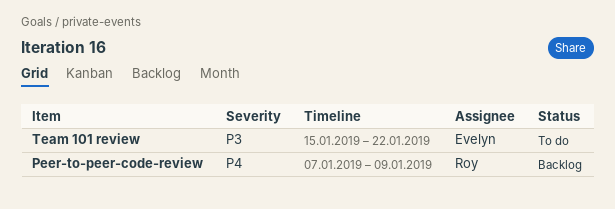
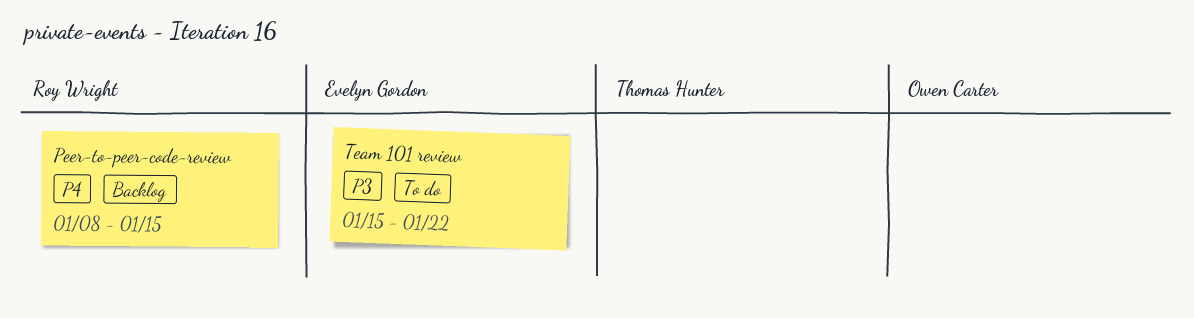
Peer-to-peer-code-review, start: Jan 7 -> Jan 8
Peer-to-peer-code-review, due: Jan 9 -> Jan 15

